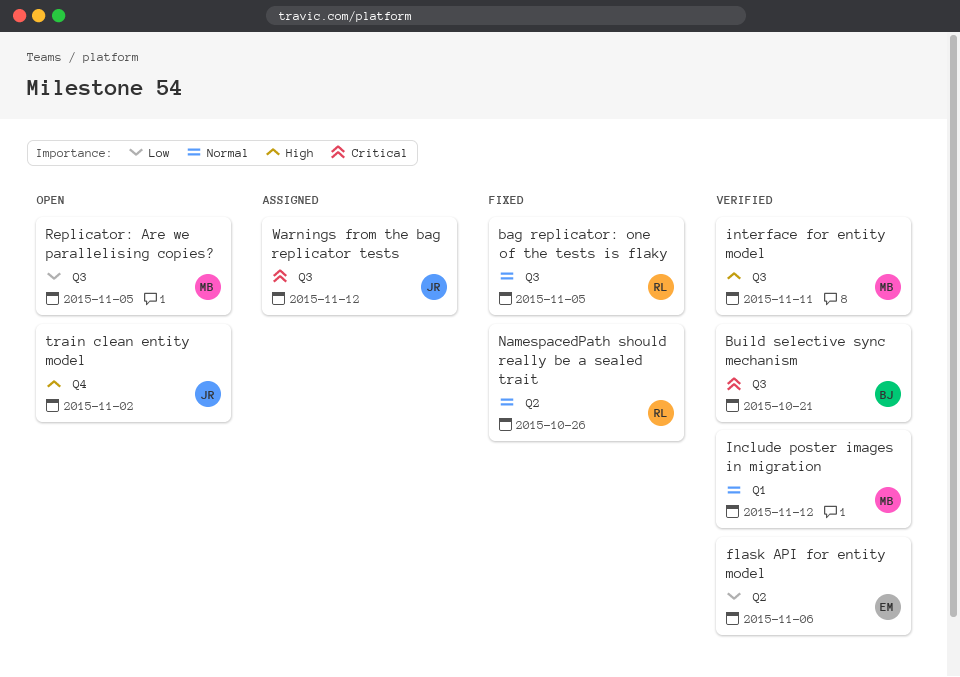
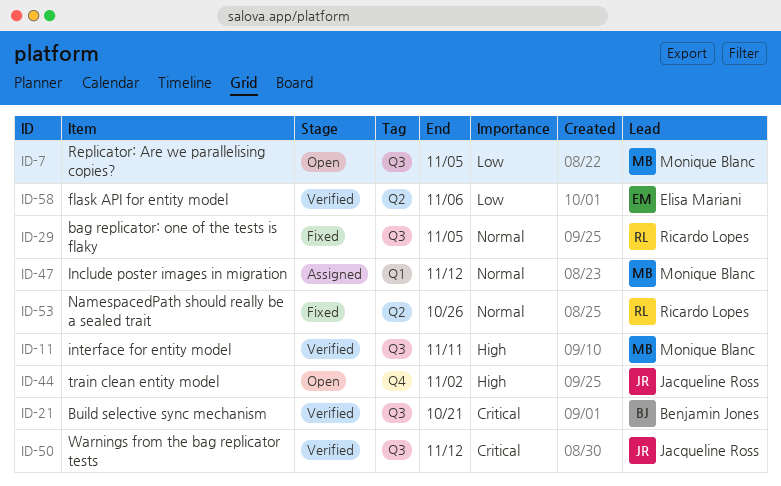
Include poster images in migration, status: Verified -> Assigned
Warnings from the bag replicator tests, status: Assigned -> Verified

